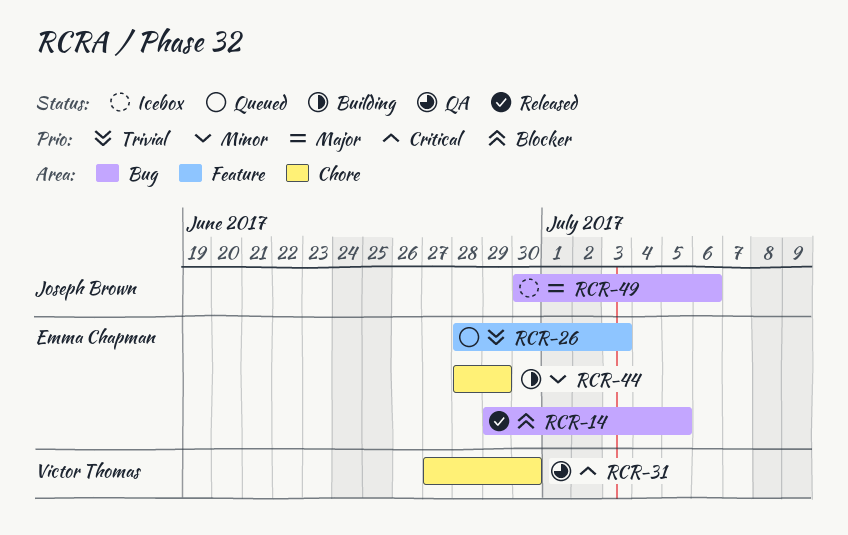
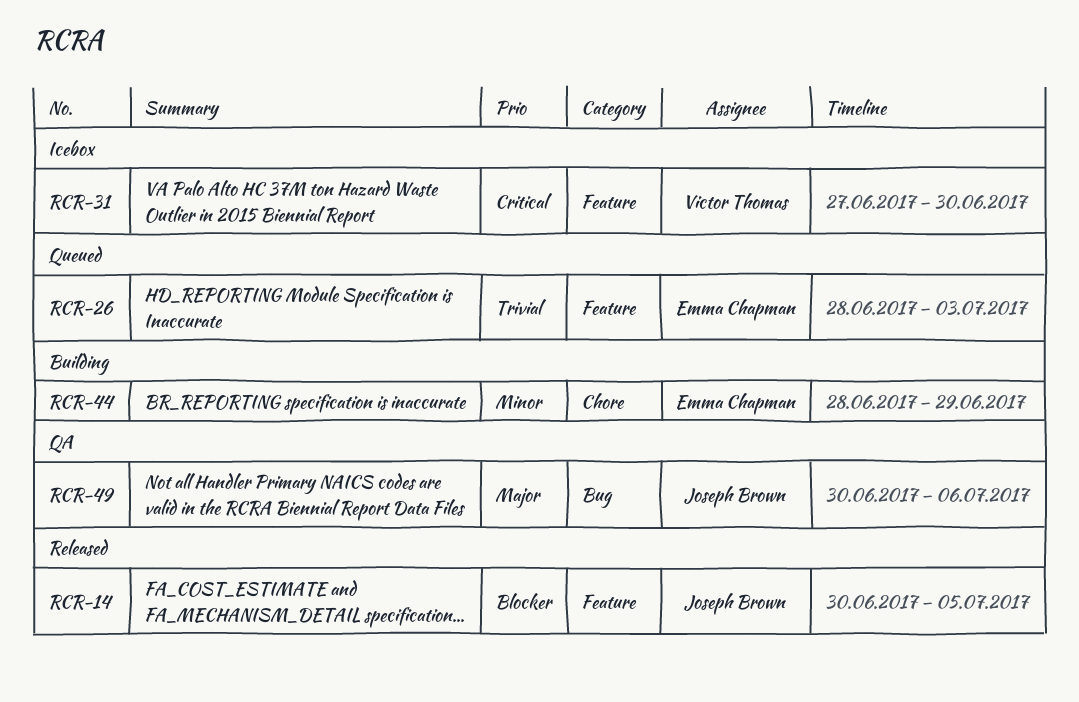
RCR-14, owner: Emma Chapman -> Joseph Brown
RCR-14, label: Bug -> Feature
RCR-14, start: Jun 29 -> Jun 30
RCR-31, status: QA -> Icebox
RCR-31, label: Chore -> Feature
RCR-49, status: Icebox -> QA

